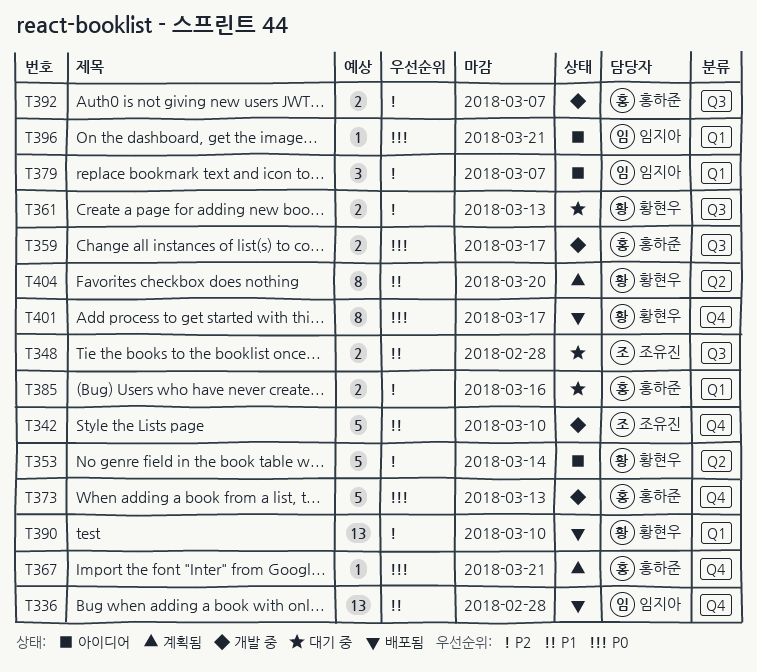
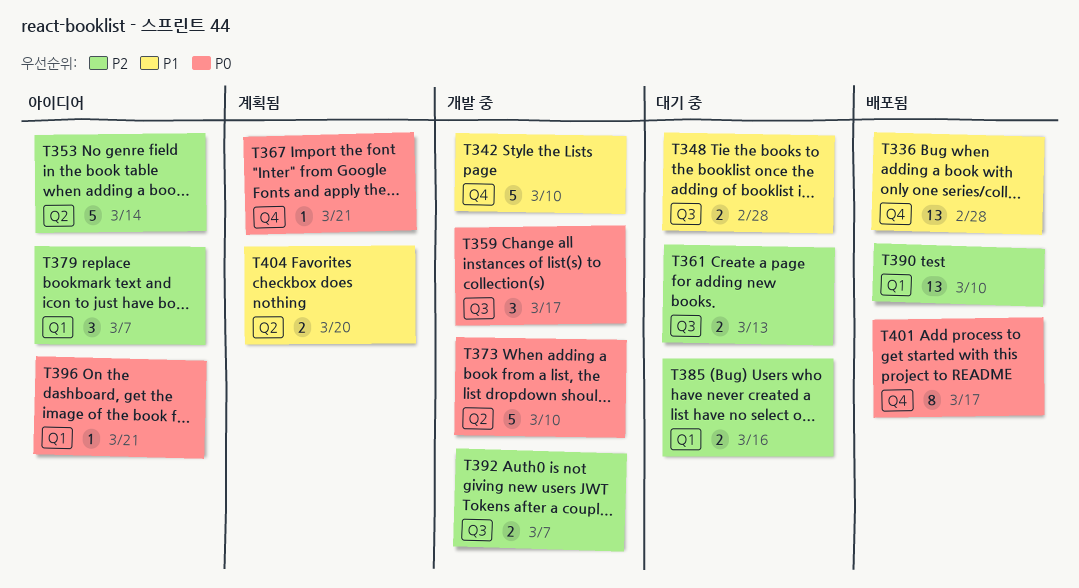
T359, estimate: 2 -> 3
T373, label: Q4 -> Q2
T373, due: Mar 13 -> Mar 10
T404, estimate: 8 -> 2

